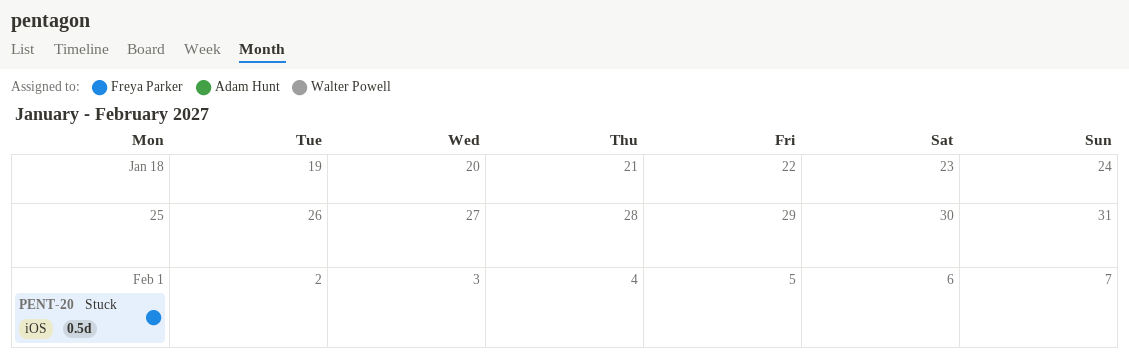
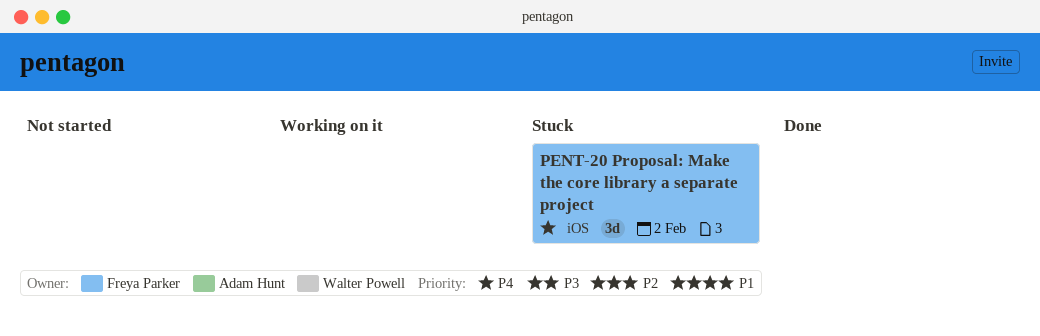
PENT-20, estimate: 0.5d -> 3d
PENT-20, due: Feb 1 -> Feb 2

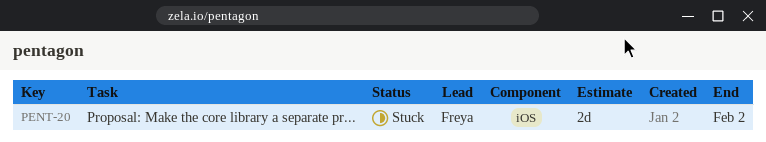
PENT-20, estimate: 3d -> 2d

